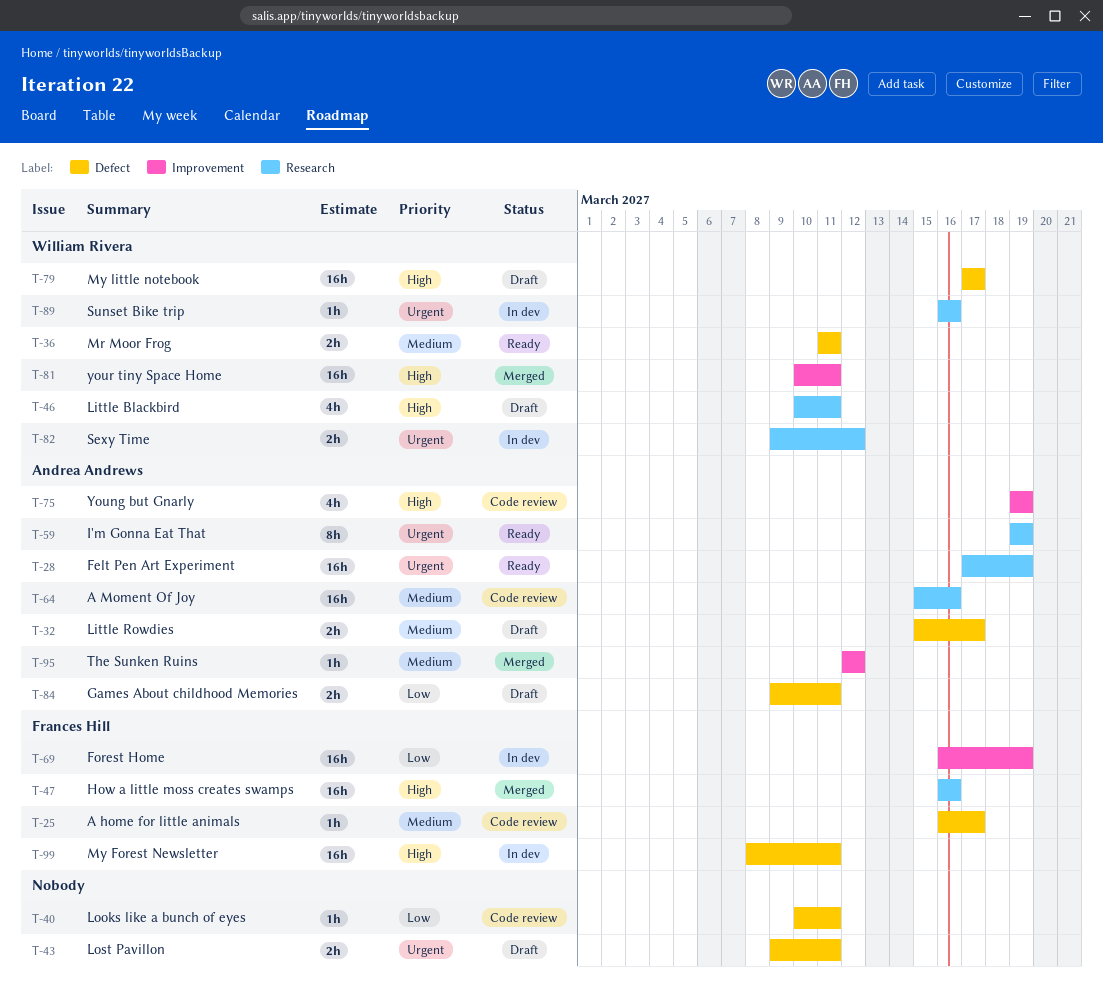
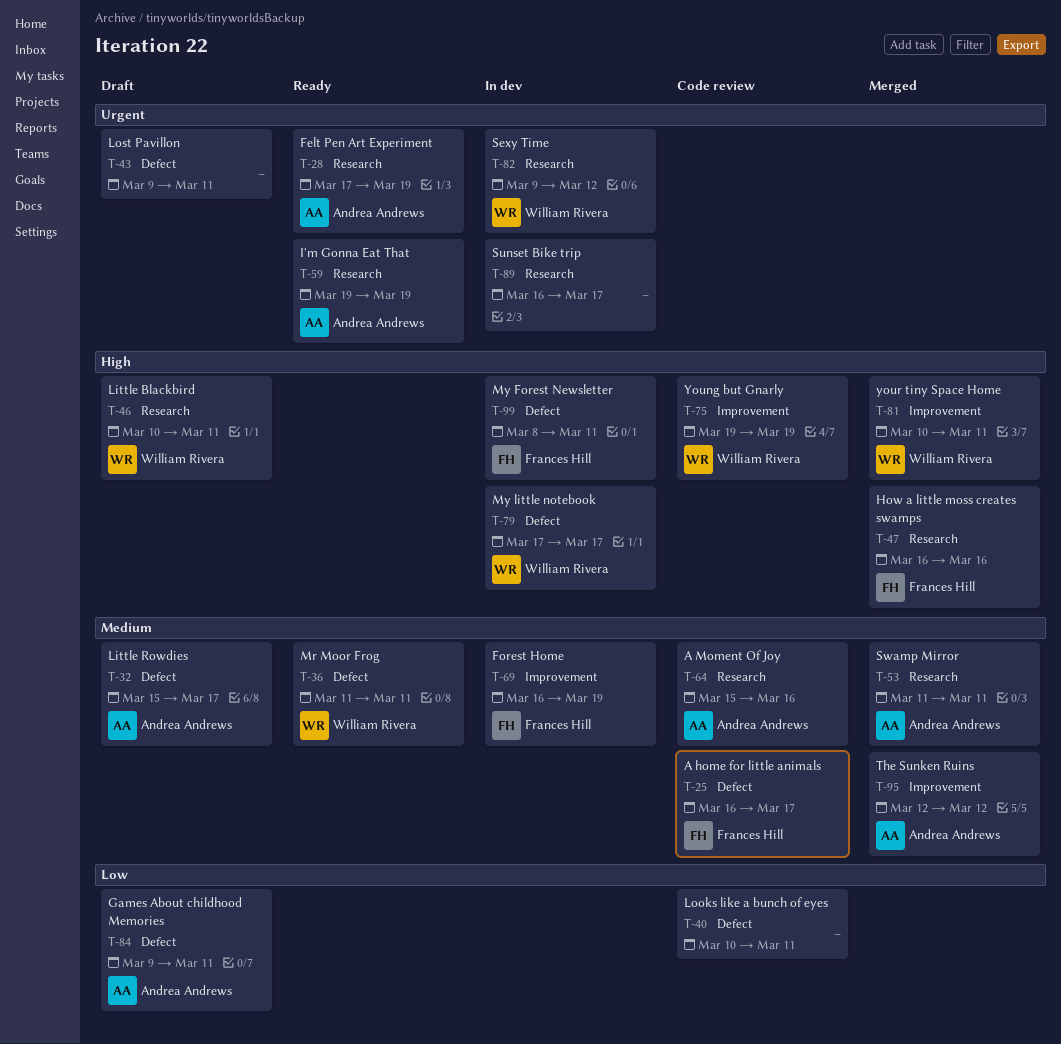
T-53: none -> present
T-69, priority: Low -> Medium
T-75, owner: Andrea Andrews -> William Rivera
T-79, status: Draft -> In dev
T-89, owner: William Rivera -> none
T-89, due: Mar 16 -> Mar 17

